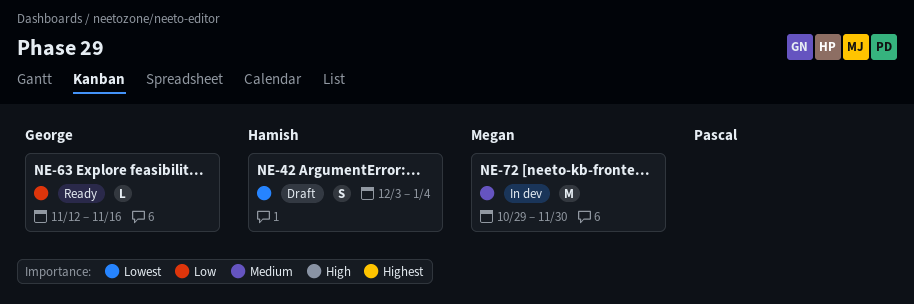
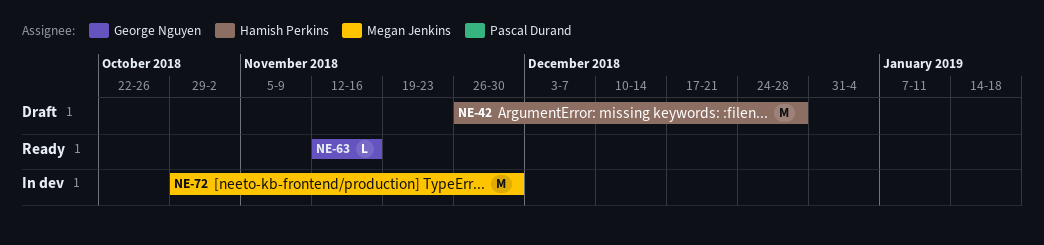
NE-42, estimate: S -> M
NE-42, start: Dec 3 -> Nov 26
NE-42, due: Jan 4 -> Dec 28

